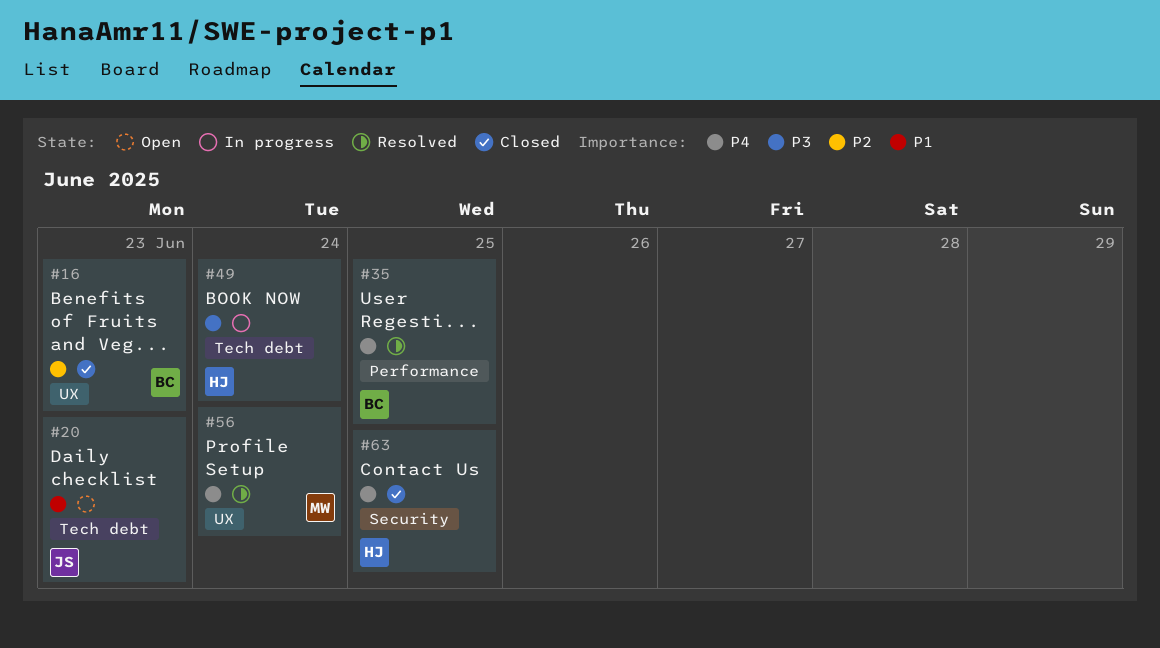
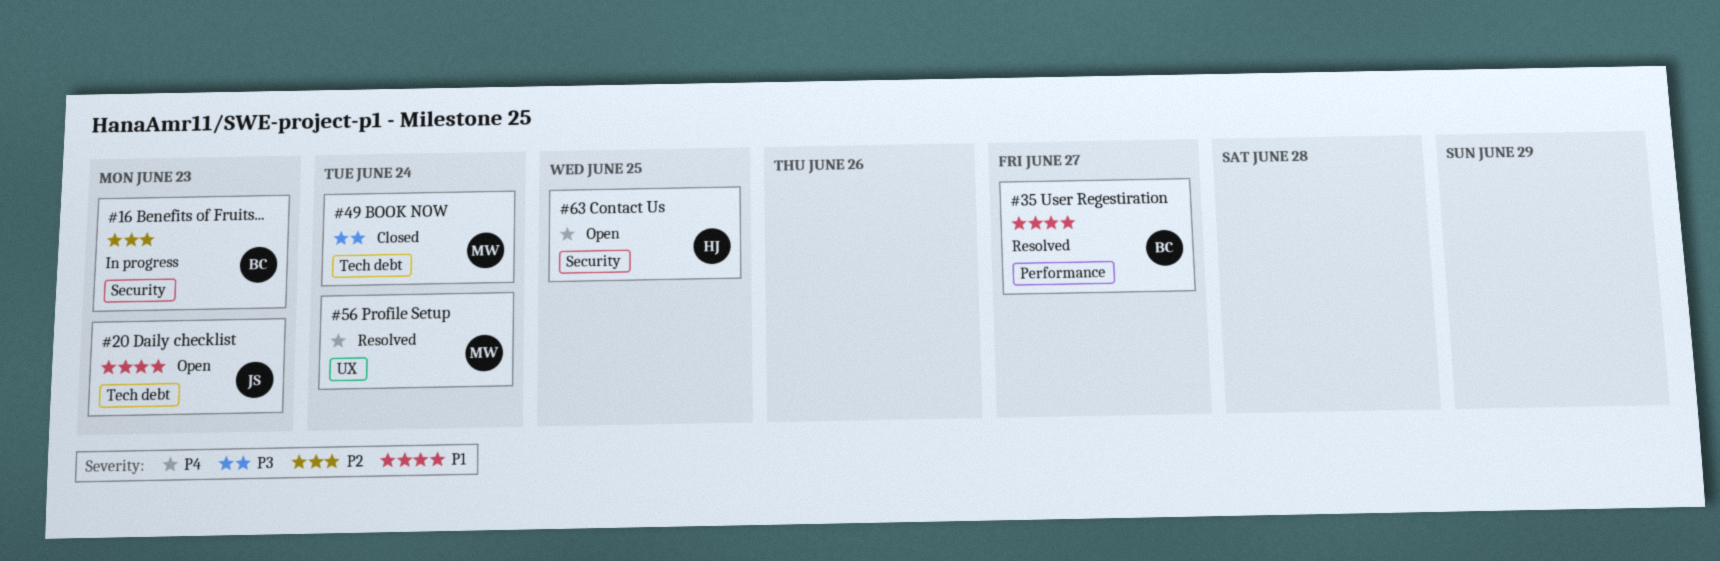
#16, status: Closed -> In progress
#16, label: UX -> Security
#35, priority: P4 -> P1
#35, due: Jun 25 -> Jun 27
#49, status: In progress -> Closed
#49, owner: HJ -> MW
#63, status: Closed -> Open

